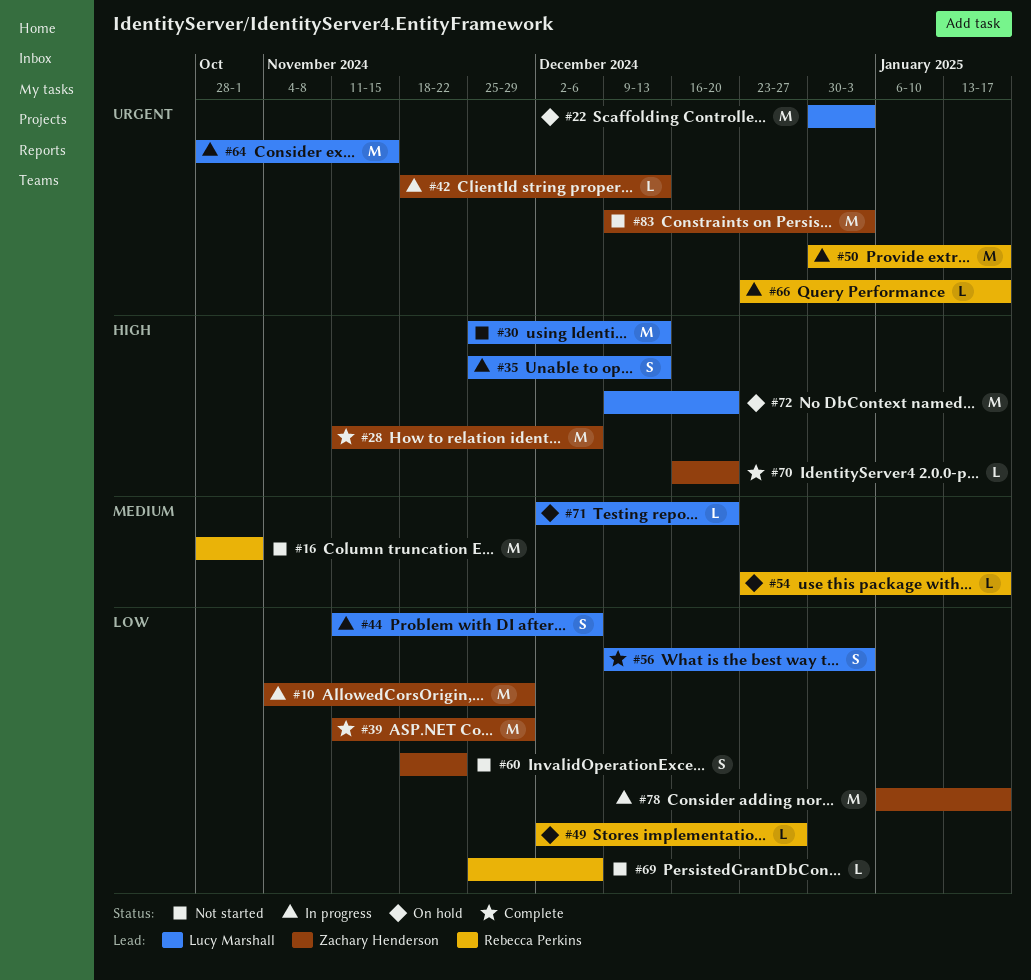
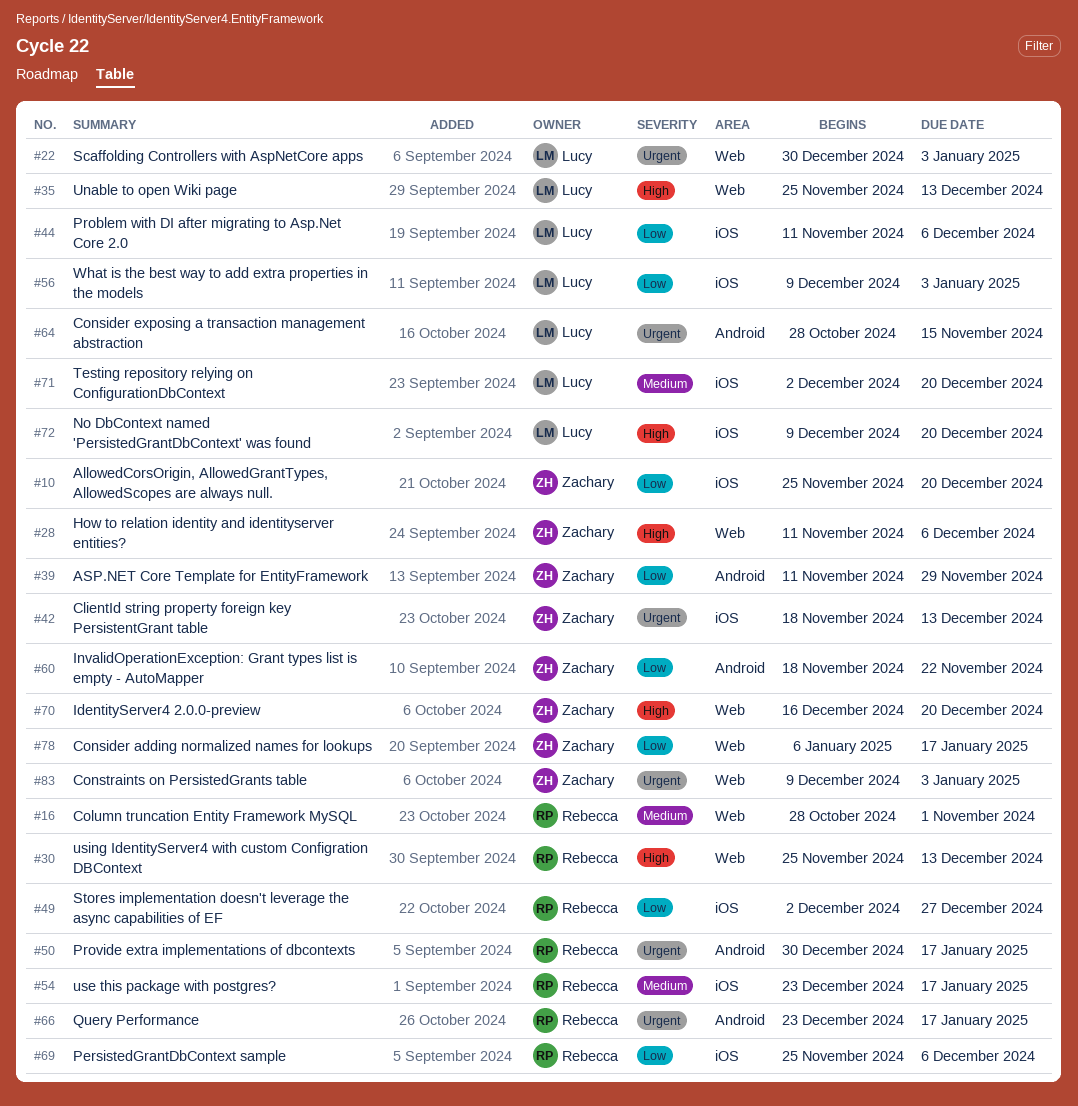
#10, start: Nov 4 -> Nov 25
#10, due: Nov 29 -> Dec 20
#30, owner: Lucy Marshall -> Rebecca Perkins

